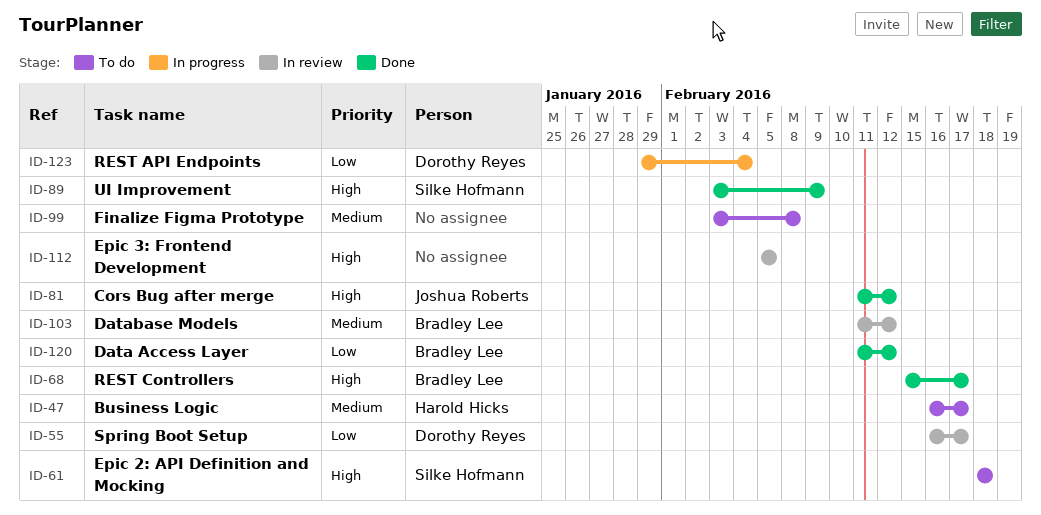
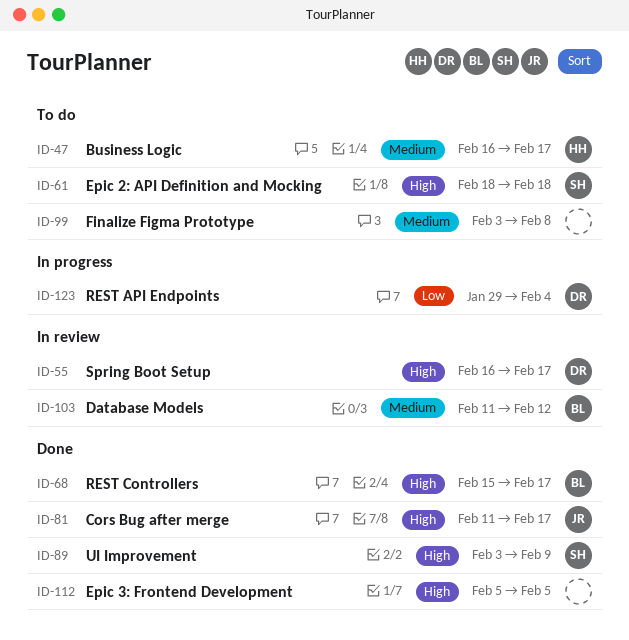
ID-55, priority: Low -> High
ID-81, due: Feb 12 -> Feb 17
ID-112, status: In review -> Done
ID-120: present -> none

